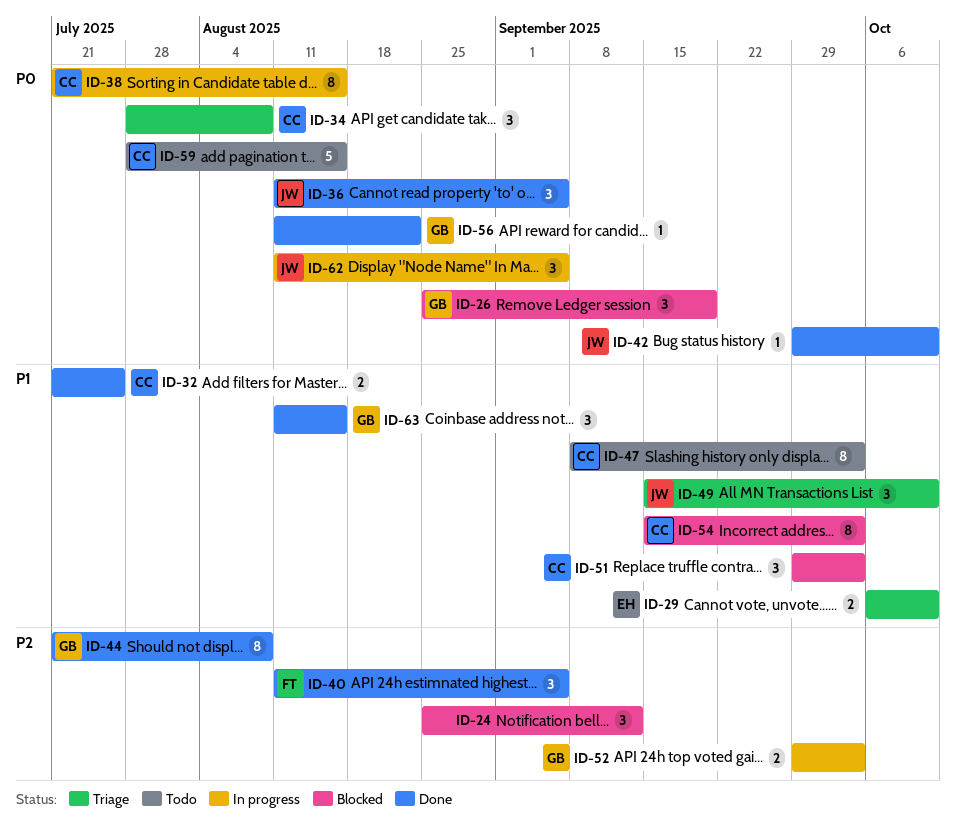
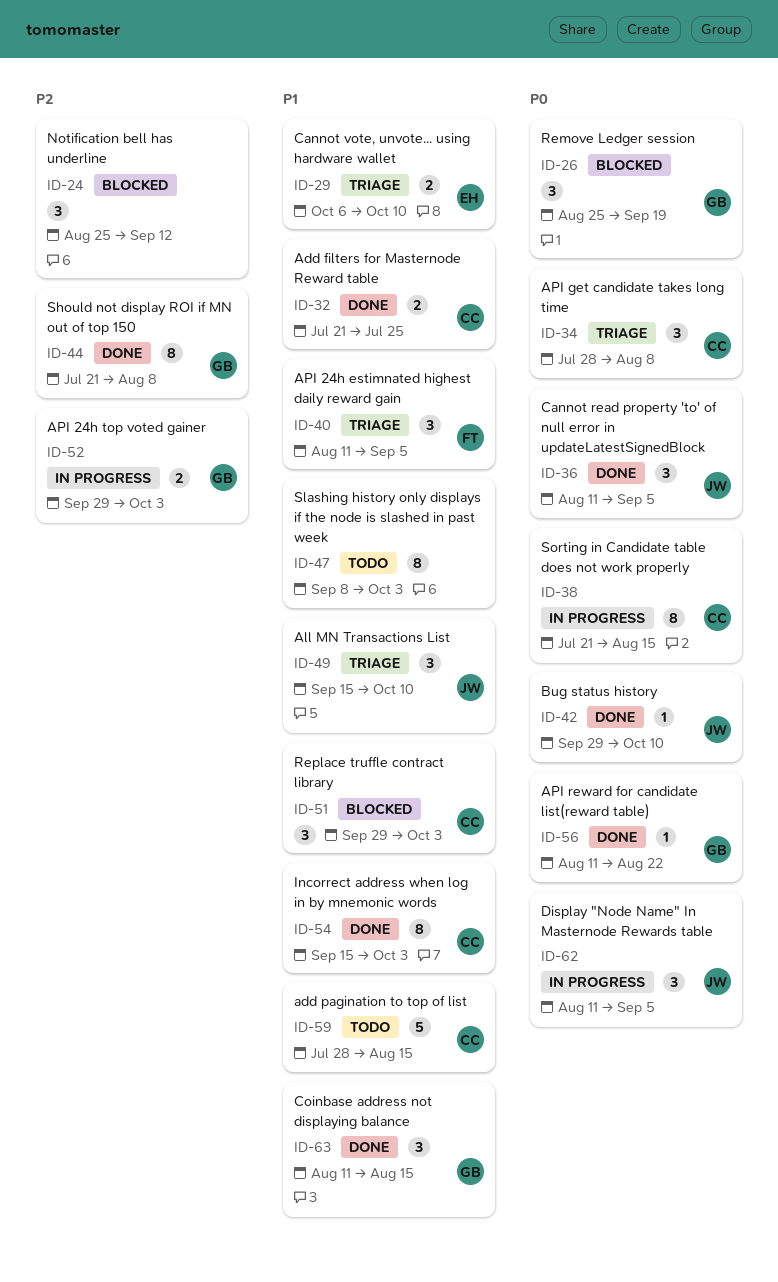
ID-40, status: Done -> Triage
ID-40, priority: P2 -> P1
ID-47, owner: CC -> none
ID-54, status: Blocked -> Done
ID-59, priority: P0 -> P1

